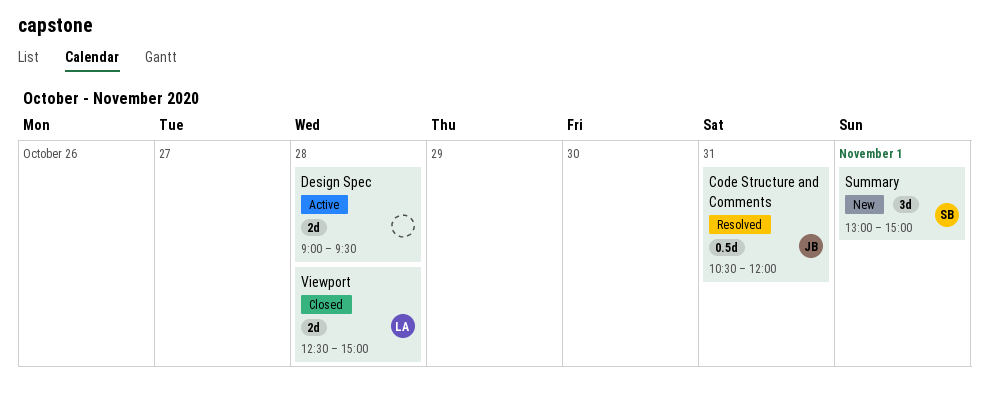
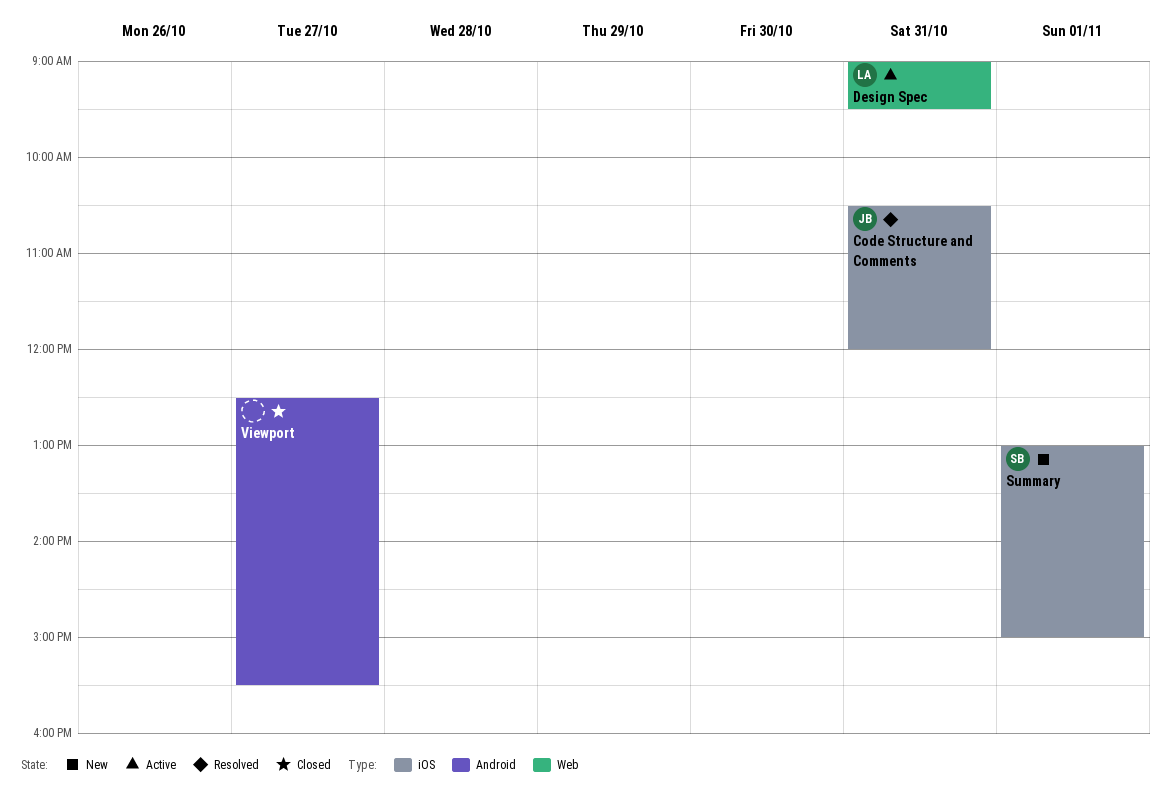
Design Spec, owner: none -> LA
Design Spec, day: Oct 28 -> Oct 31
Viewport, owner: LA -> none
Viewport, day: Oct 28 -> Oct 27
Viewport, ends: 15:00 -> 15:30

